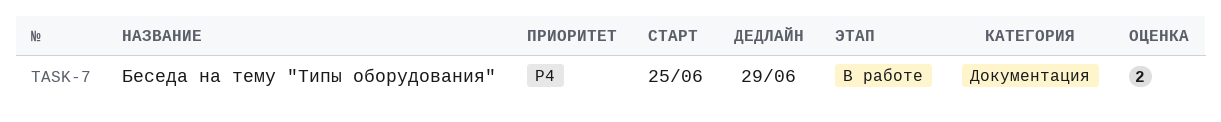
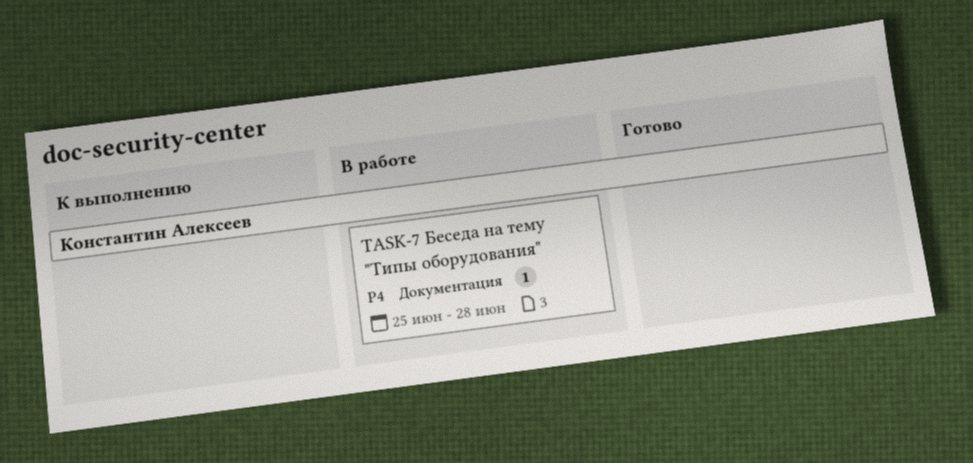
TASK-7, estimate: 2 -> 1
TASK-7, due: Jun 29 -> Jun 28

